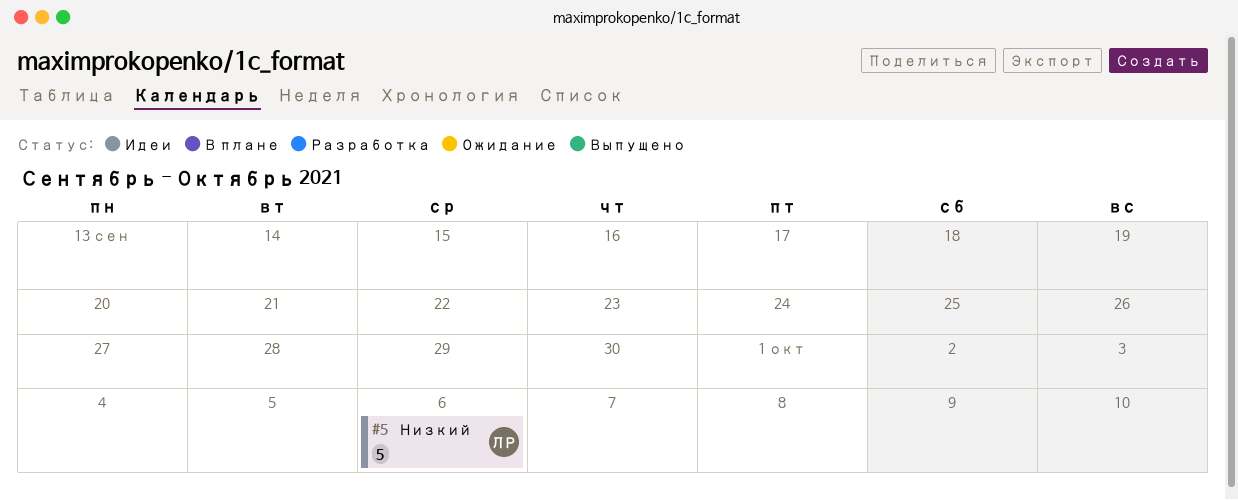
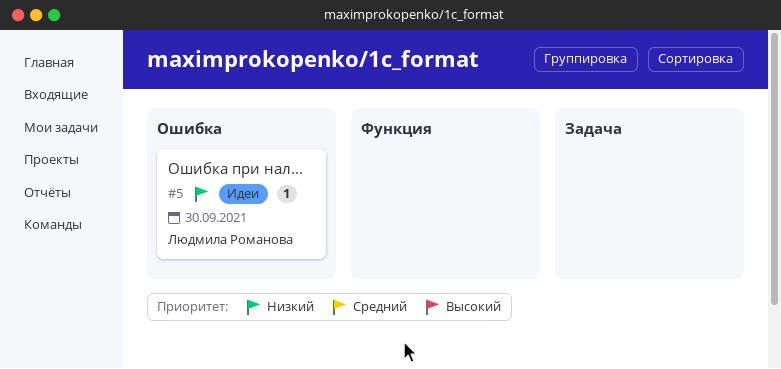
#5, estimate: 5 -> 1
#5, due: Oct 6 -> Sep 30

